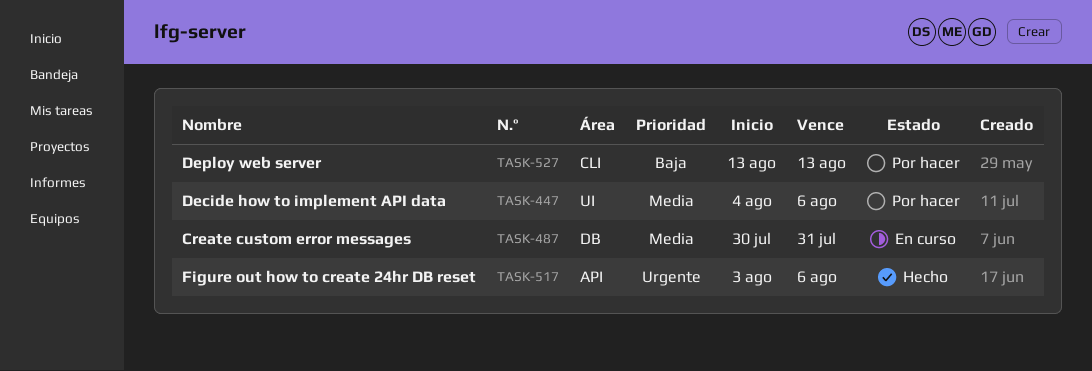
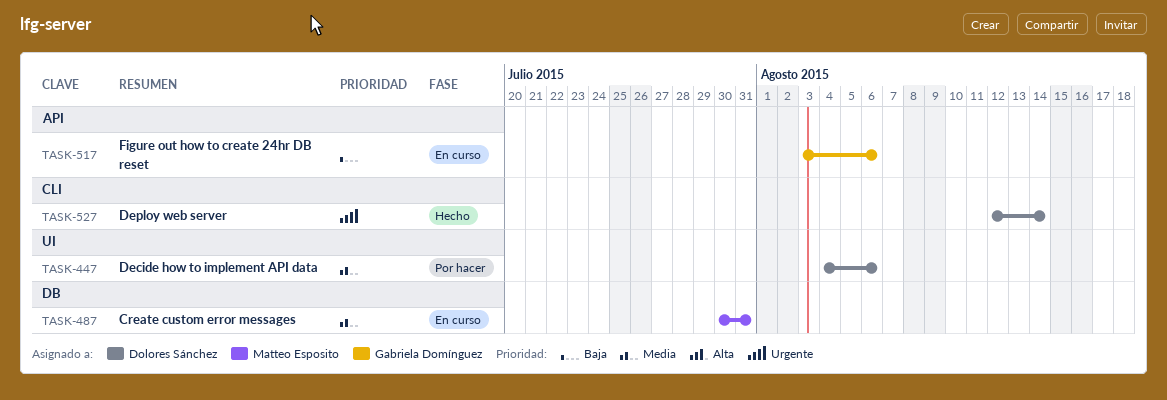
TASK-517, status: Hecho -> En curso
TASK-517, priority: Urgente -> Baja
TASK-527, status: Por hacer -> Hecho
TASK-527, priority: Baja -> Urgente
TASK-527, start: Aug 13 -> Aug 12
TASK-527, due: Aug 13 -> Aug 14

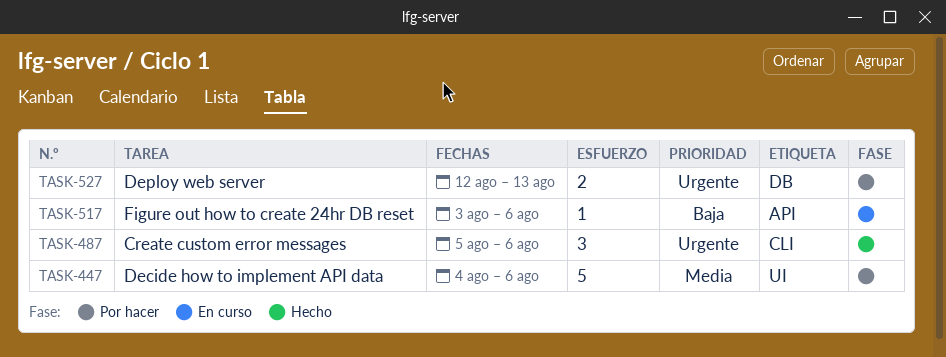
TASK-487, status: En curso -> Hecho
TASK-487, priority: Media -> Urgente
TASK-487, label: DB -> CLI
TASK-487, start: Jul 30 -> Aug 5
TASK-487, due: Jul 31 -> Aug 6
TASK-527, status: Hecho -> Por hacer
TASK-527, label: CLI -> DB
TASK-527, due: Aug 14 -> Aug 13

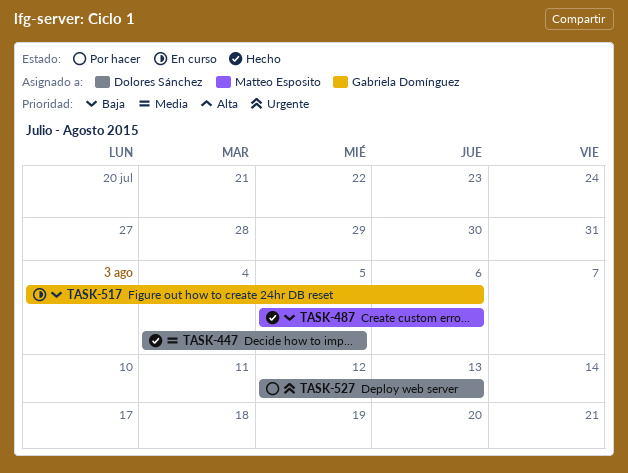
TASK-447, status: Por hacer -> Hecho
TASK-447, due: Aug 6 -> Aug 5
TASK-487, priority: Urgente -> Baja

